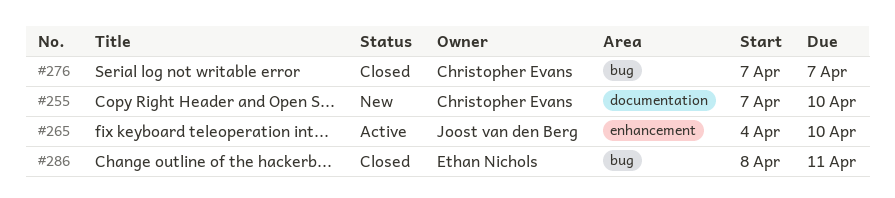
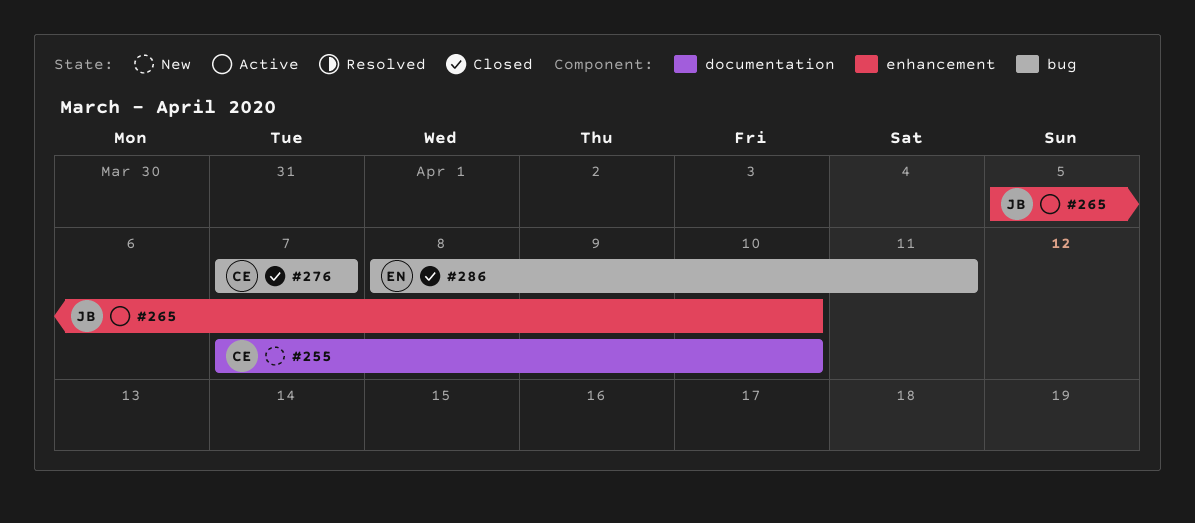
#265, start: Apr 4 -> Apr 5

